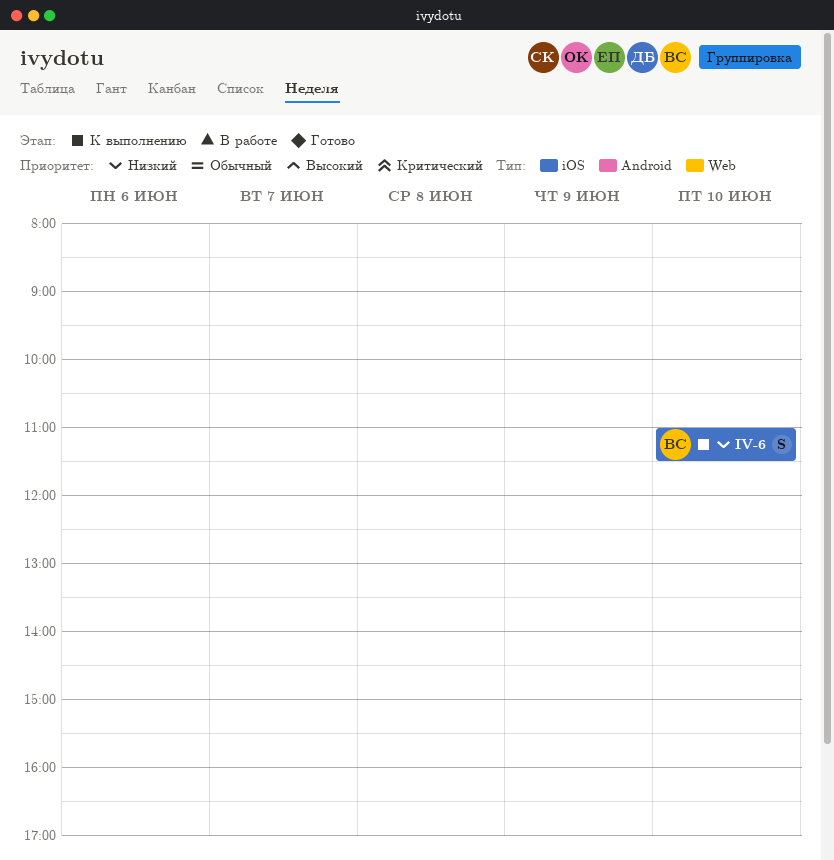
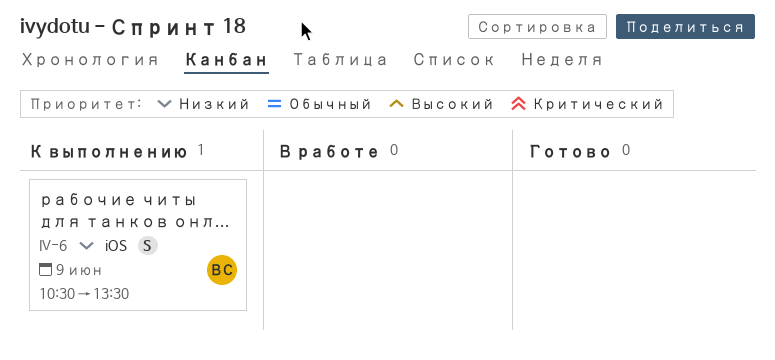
IV-6, day: Jun 10 -> Jun 9
IV-6, begins: 11:00 -> 10:30
IV-6, ends: 11:30 -> 13:30

